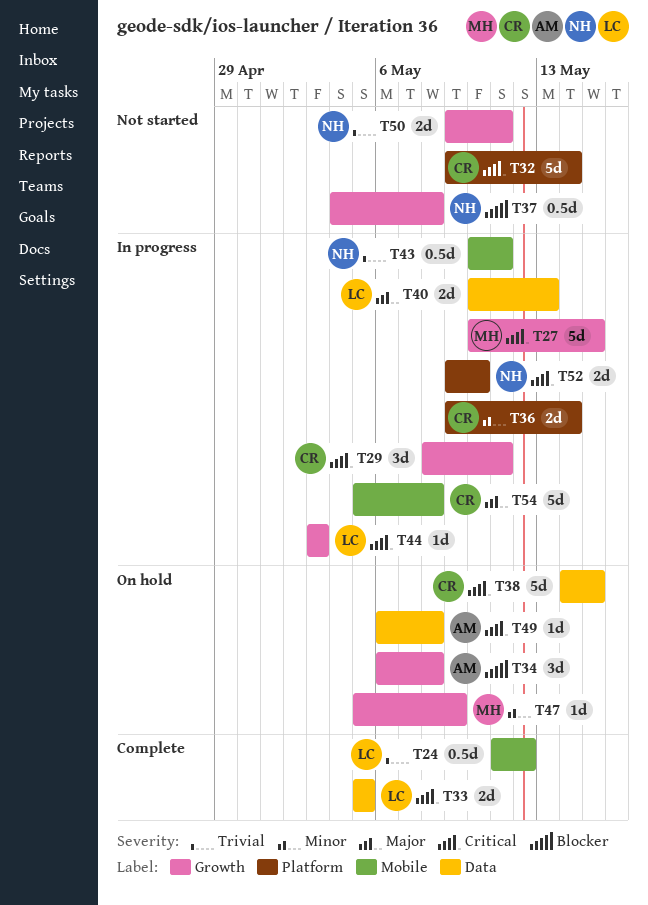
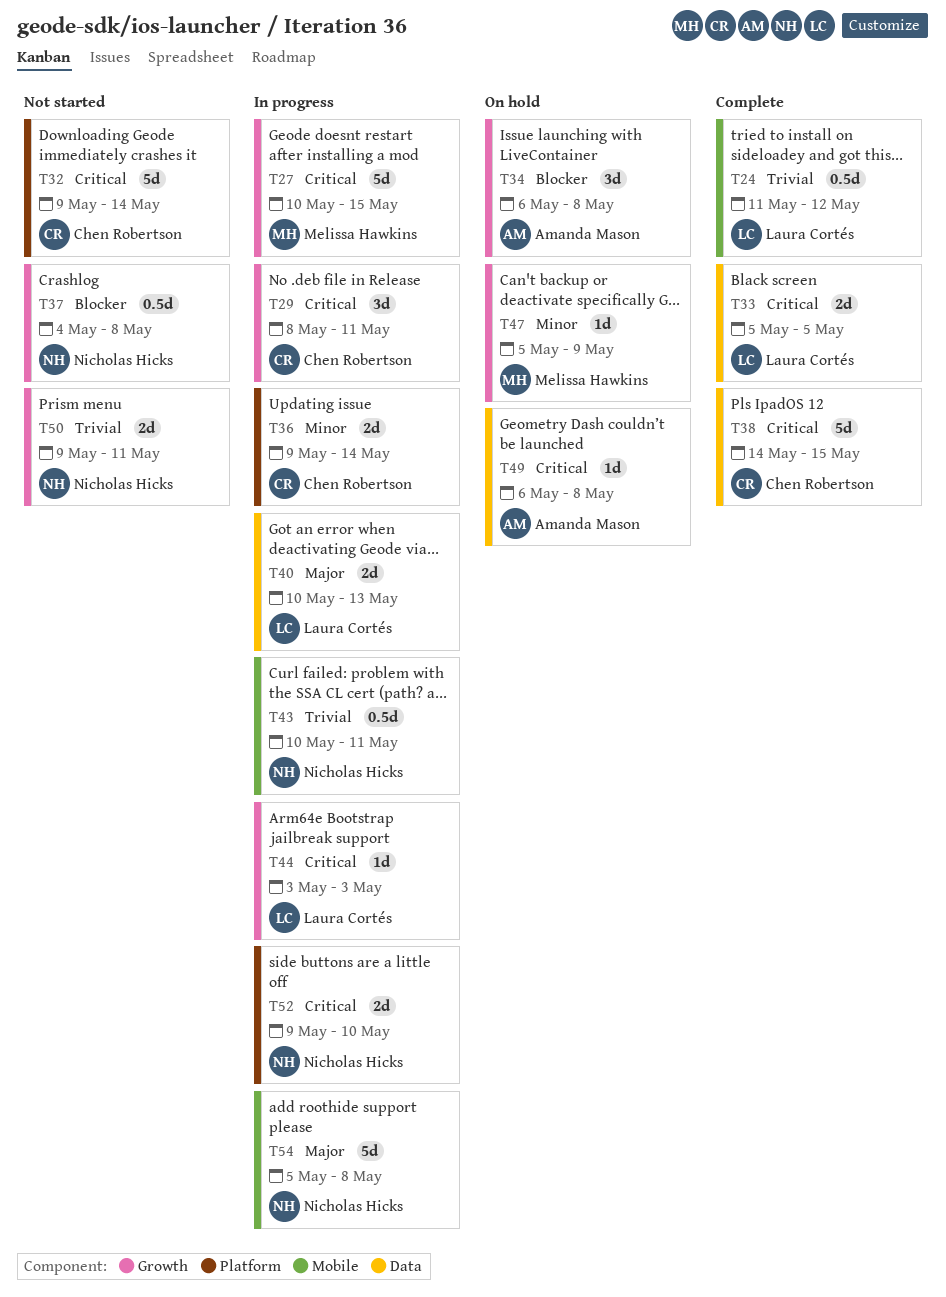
T38, status: On hold -> Complete
T54, owner: Chen Robertson -> Nicholas Hicks

